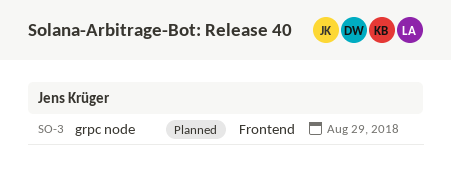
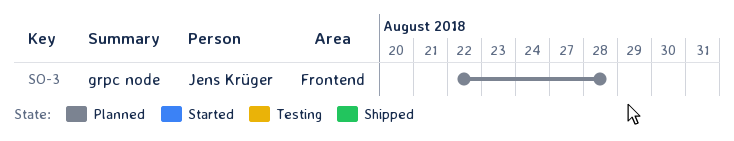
SO-3, due: Aug 29 -> Aug 28

